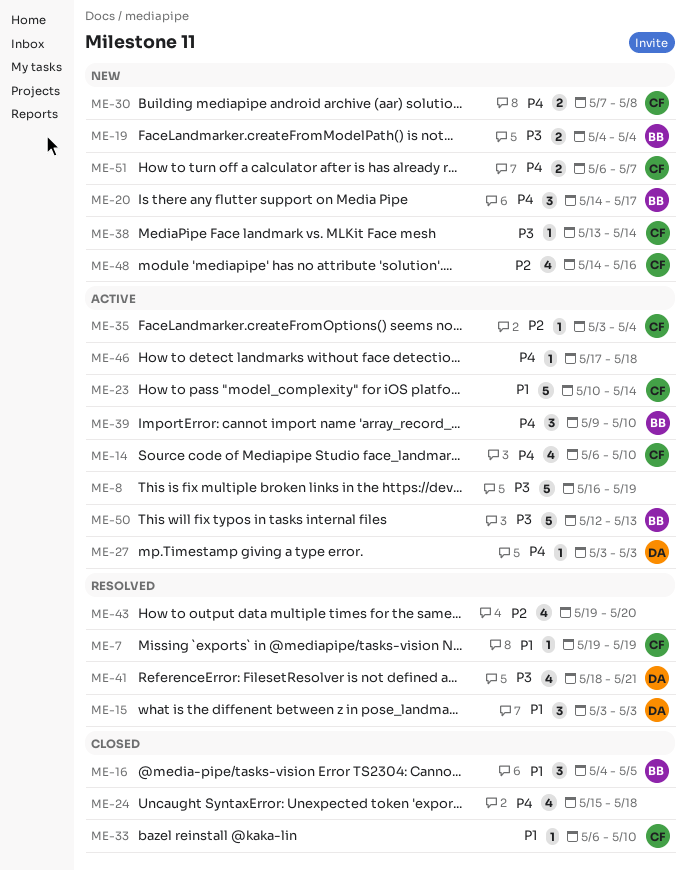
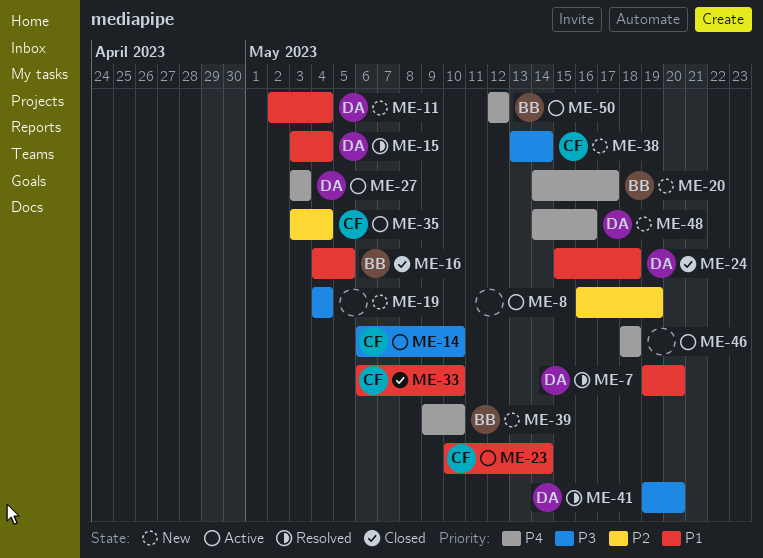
ME-7, owner: CF -> DA
ME-7, due: May 19 -> May 20
ME-8, priority: P3 -> P2
ME-11: none -> present
ME-14, priority: P4 -> P3
ME-15, due: May 3 -> May 4
ME-19, owner: BB -> none
ME-24, owner: none -> DA
ME-24, priority: P4 -> P1
ME-30: present -> none
ME-39, status: Active -> New
ME-41, start: May 18 -> May 19
ME-41, due: May 21 -> May 20
ME-43: present -> none
ME-46, start: May 17 -> May 18
ME-48, owner: CF -> DA
ME-48, priority: P2 -> P4
ME-50, priority: P3 -> P4
ME-50, due: May 13 -> May 12
ME-51: present -> none

